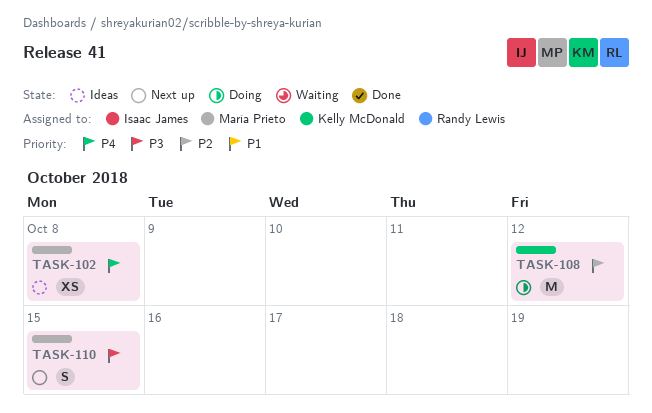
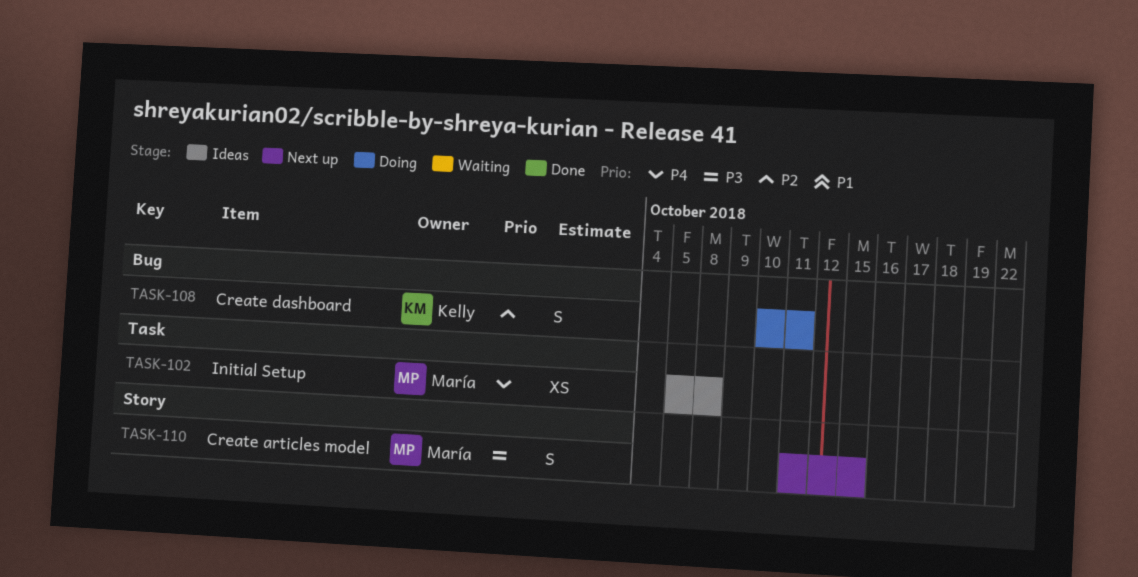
TASK-108, estimate: M -> S
TASK-108, due: Oct 12 -> Oct 11

